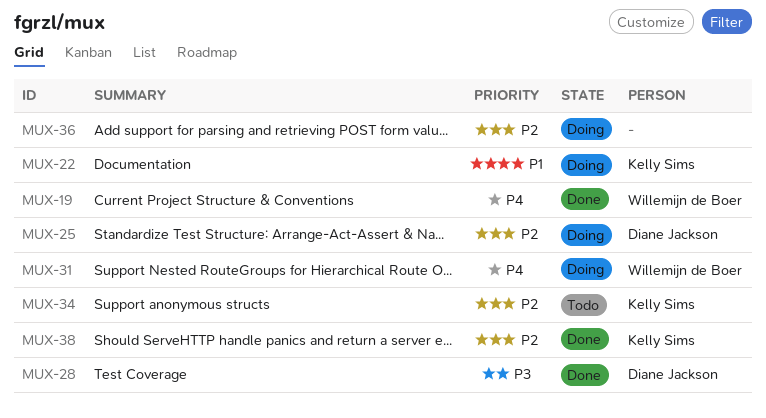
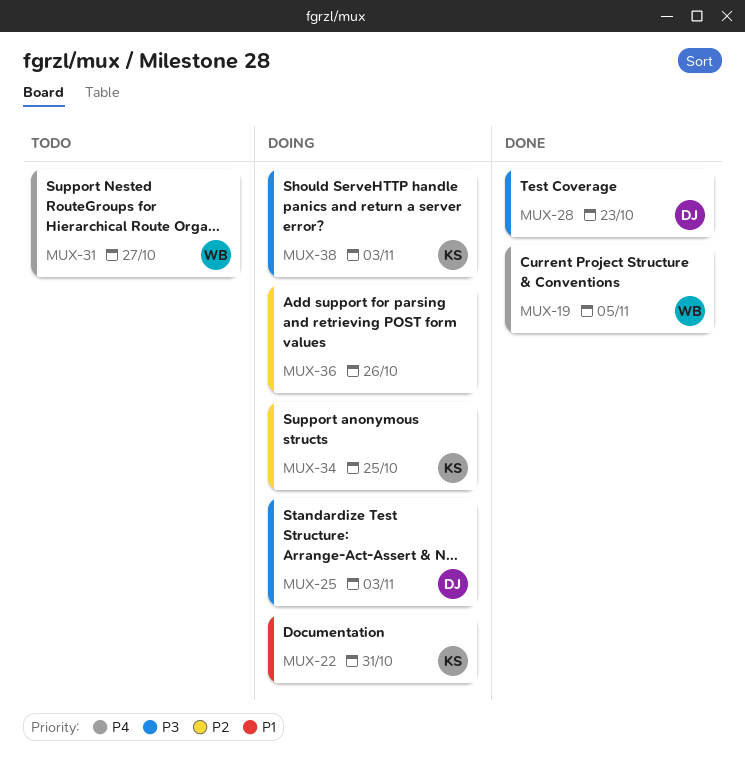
MUX-25, priority: P2 -> P3
MUX-31, status: Doing -> Todo
MUX-34, status: Todo -> Doing
MUX-38, status: Done -> Doing
MUX-38, priority: P2 -> P3

